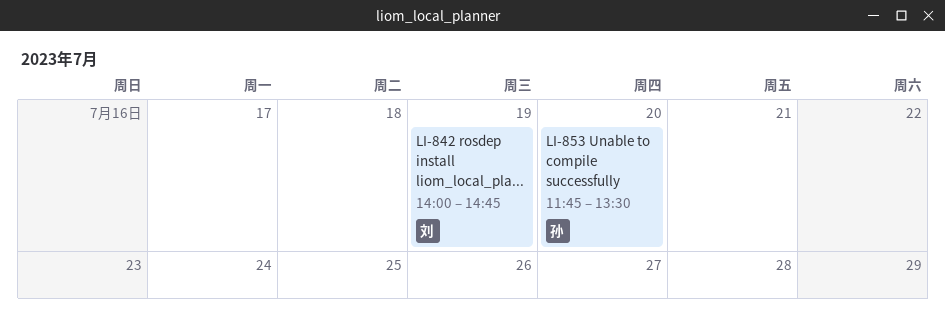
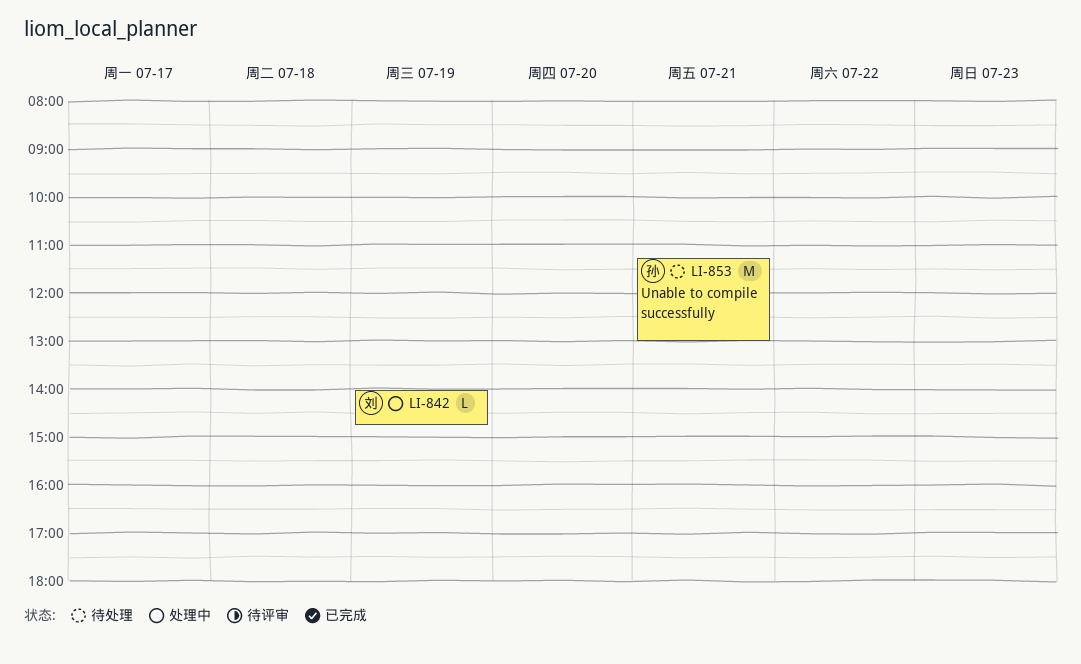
LI-853, day: Jul 20 -> Jul 21
LI-853, begins: 11:45 -> 11:15
LI-853, ends: 13:30 -> 13:00

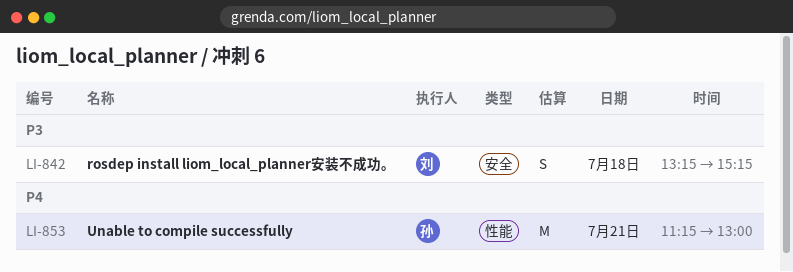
LI-842, estimate: L -> S
LI-842, day: Jul 19 -> Jul 18
LI-842, begins: 14:00 -> 13:15
LI-842, ends: 14:45 -> 15:15

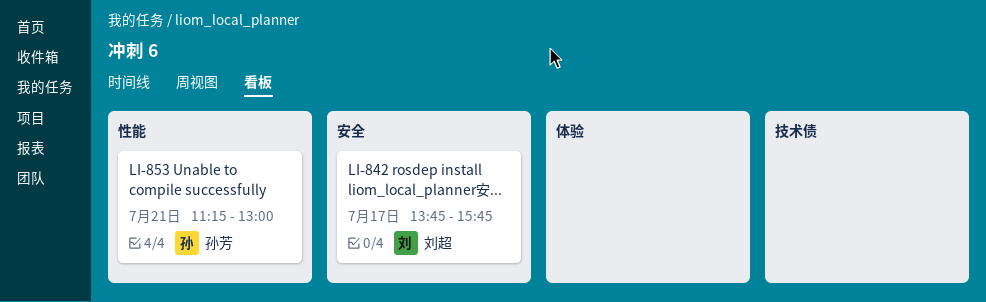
LI-842, day: Jul 18 -> Jul 17
LI-842, begins: 13:15 -> 13:45
LI-842, ends: 15:15 -> 15:45

